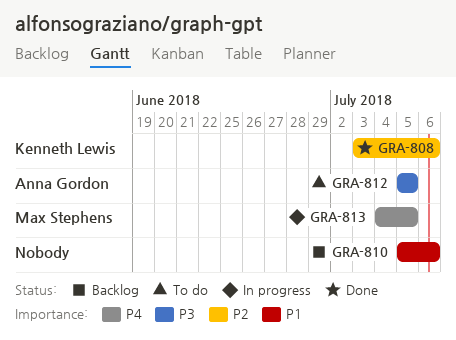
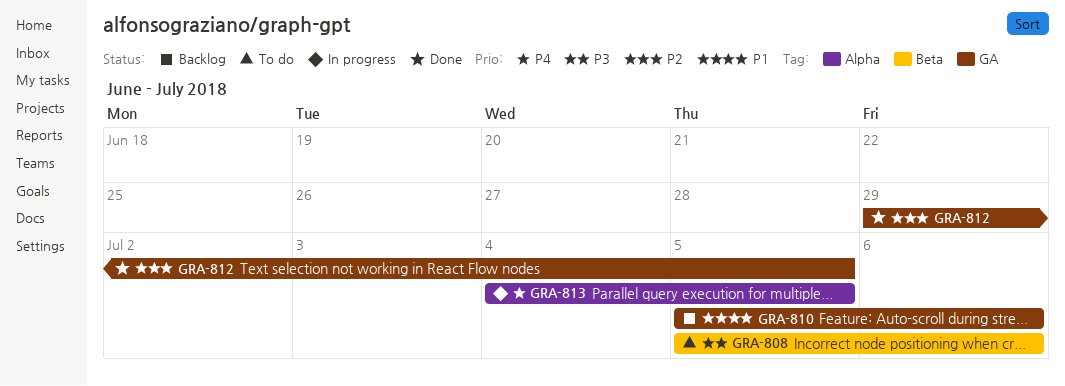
GRA-808, status: Done -> To do
GRA-808, priority: P2 -> P3
GRA-808, start: Jul 3 -> Jul 5
GRA-812, status: To do -> Done
GRA-812, priority: P3 -> P2
GRA-812, start: Jul 5 -> Jun 29

